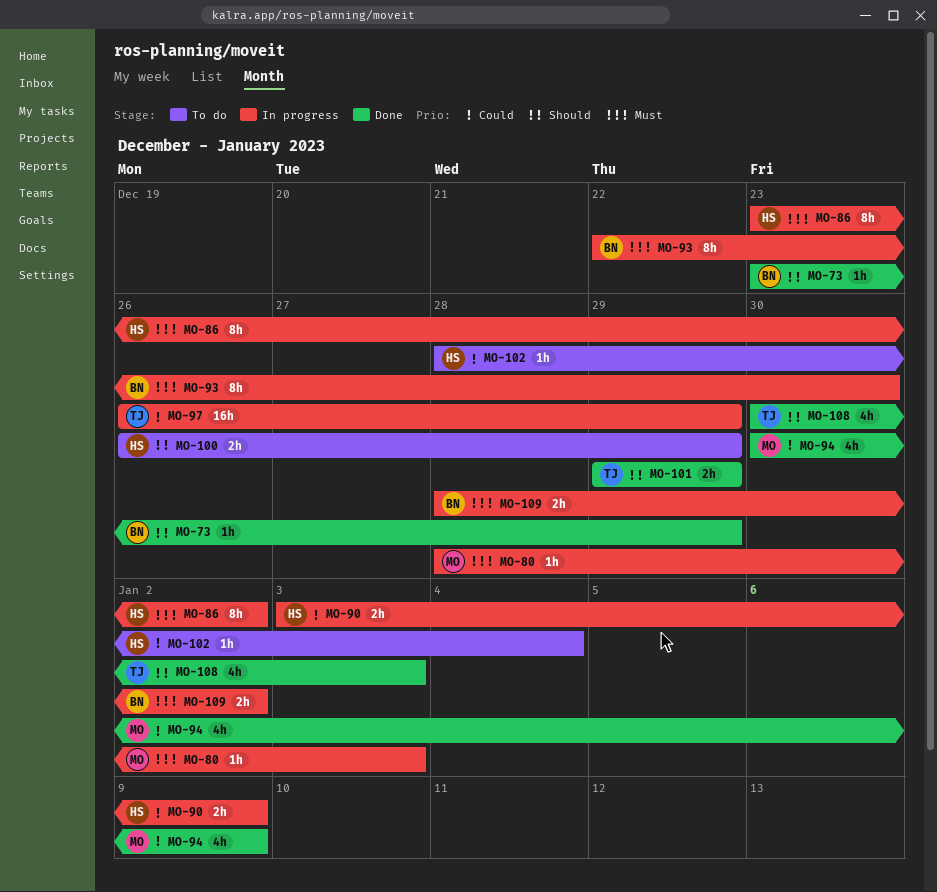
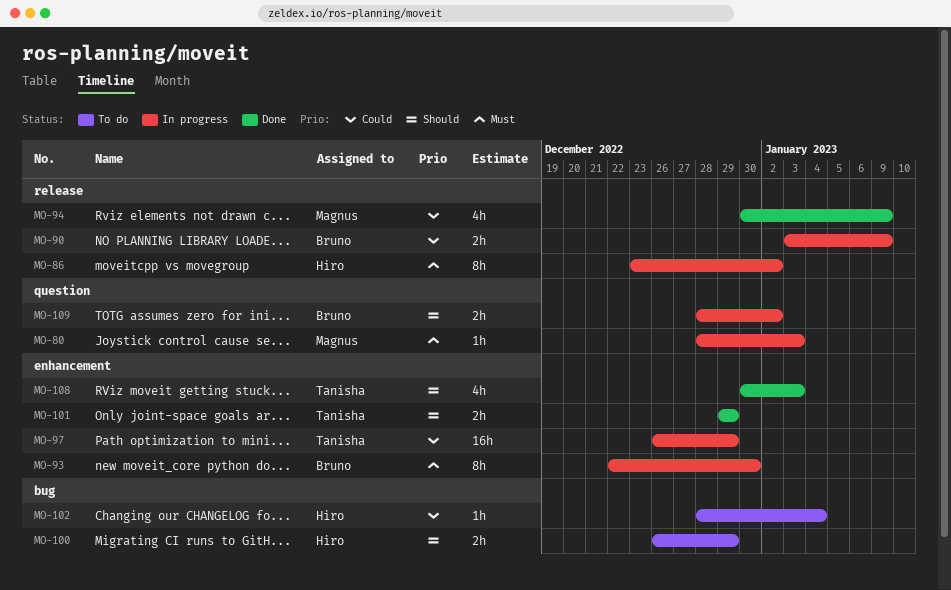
MO-73: present -> none
MO-90, owner: Hiro -> Bruno
MO-109, priority: Must -> Should

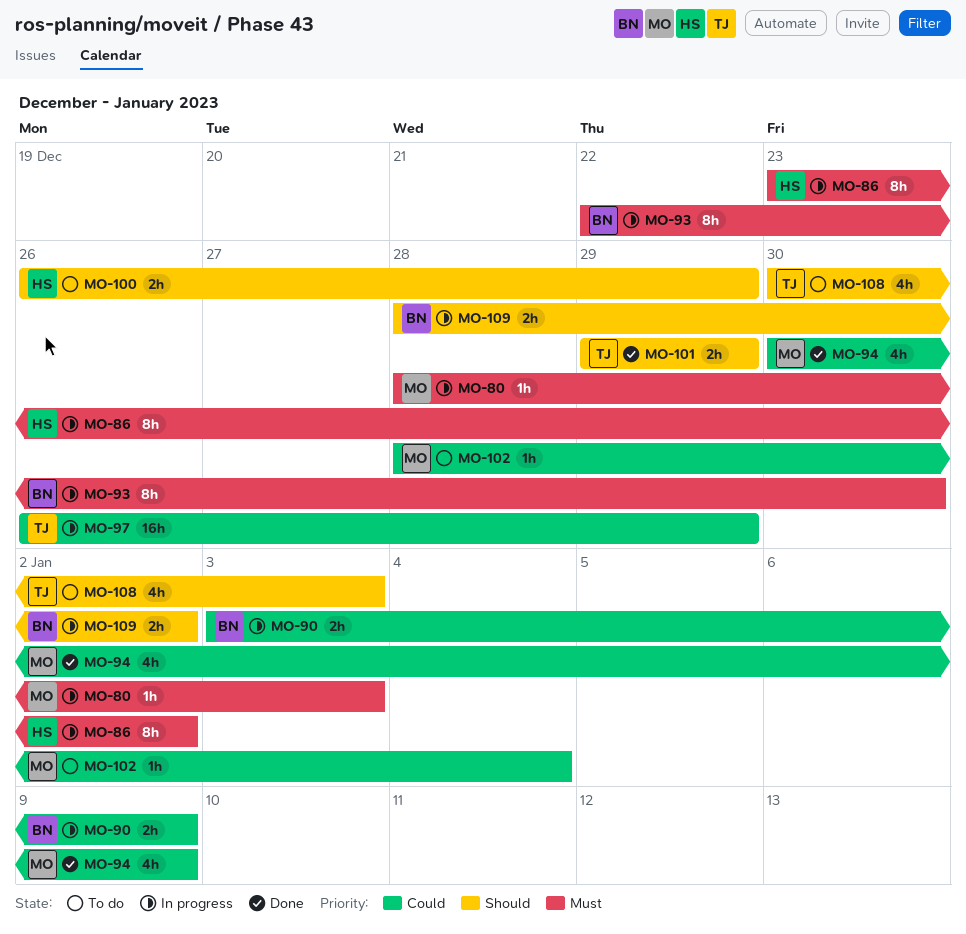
MO-102, owner: Hiro -> Magnus
MO-108, status: Done -> To do

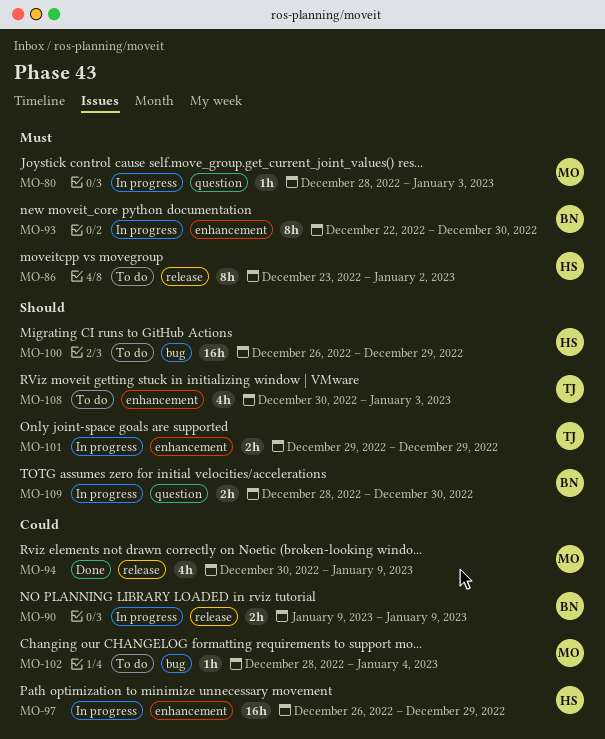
MO-86, status: In progress -> To do
MO-90, start: Jan 3 -> Jan 9
MO-97, owner: TJ -> HS
MO-100, estimate: 2h -> 16h
MO-101, status: Done -> In progress
MO-109, due: Jan 2 -> Dec 30

